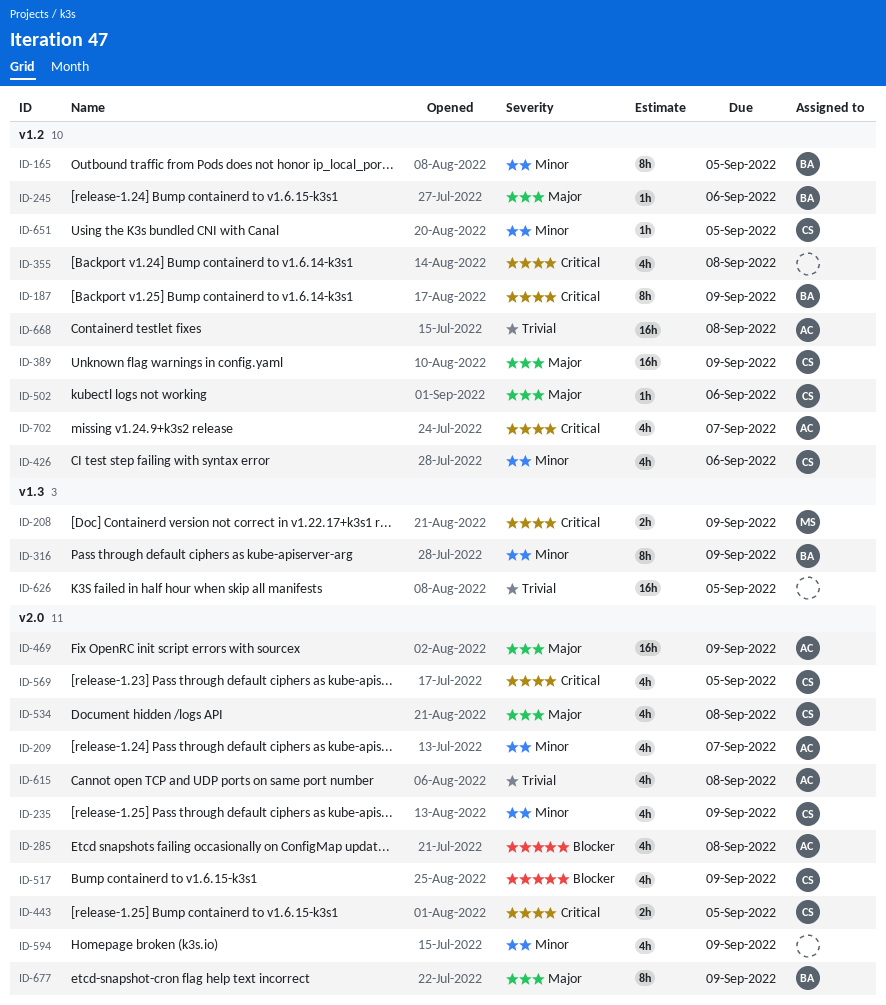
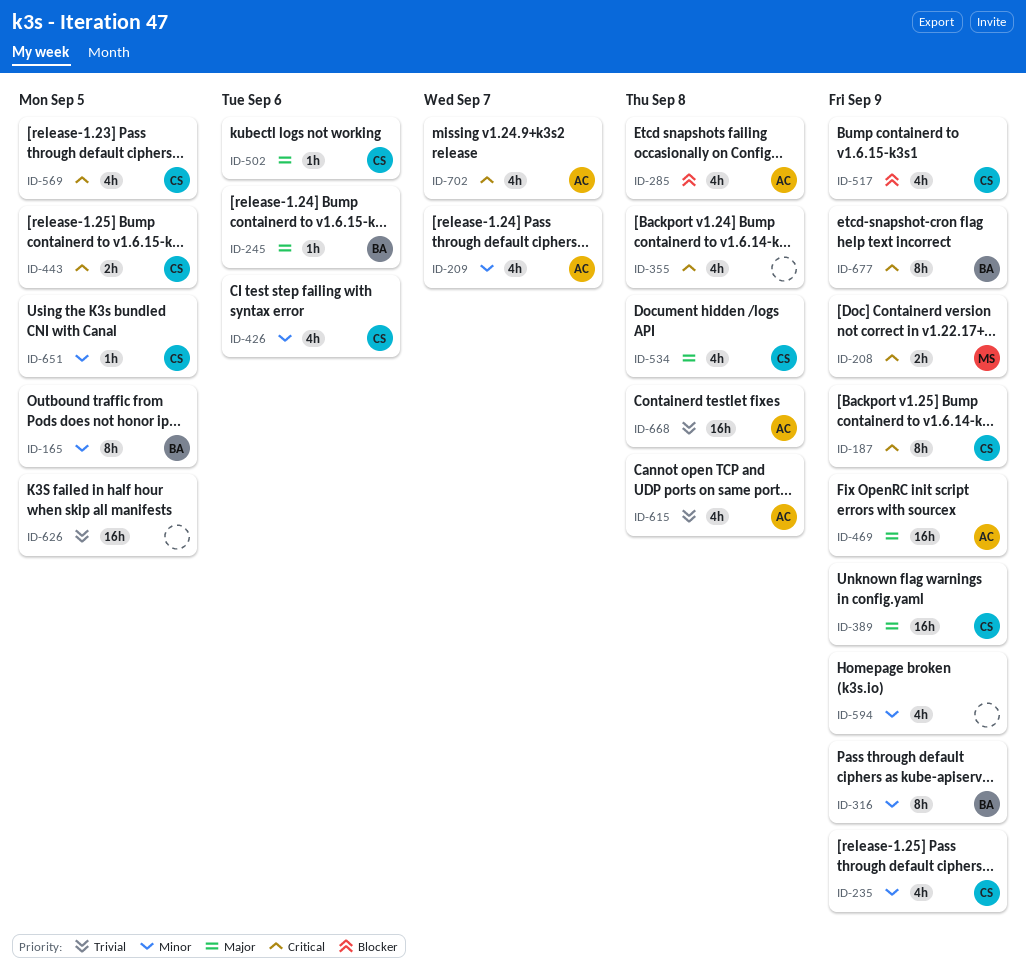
ID-187, owner: BA -> CS
ID-677, priority: Major -> Critical

